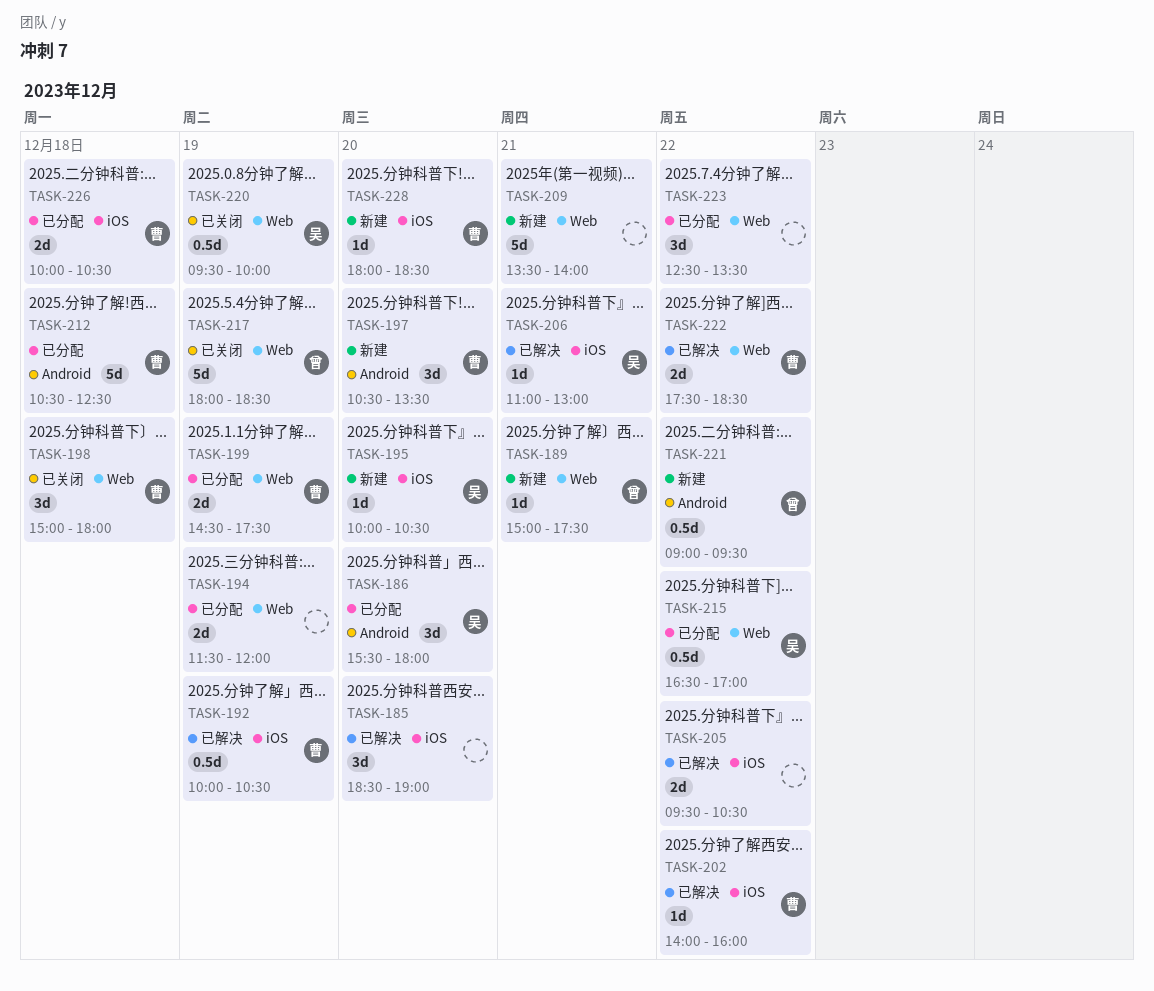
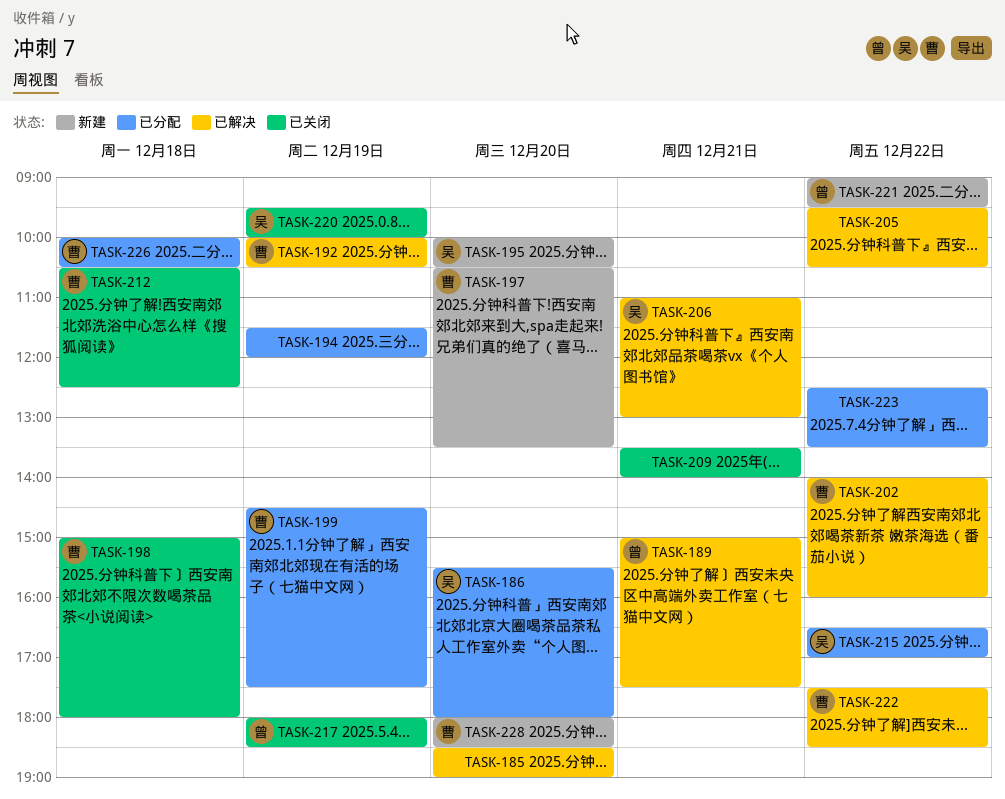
TASK-189, status: 新建 -> 已解决
TASK-209, status: 新建 -> 已关闭
TASK-212, status: 已分配 -> 已关闭

